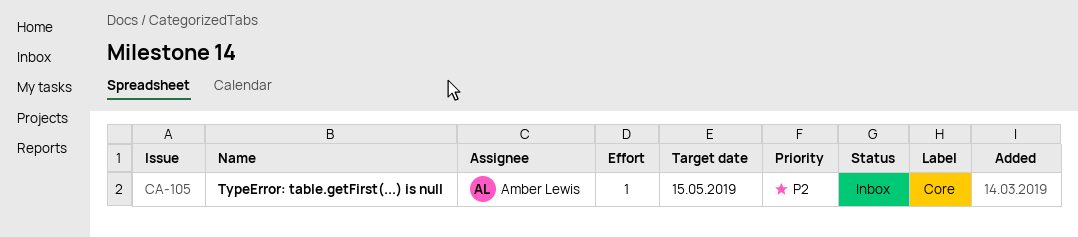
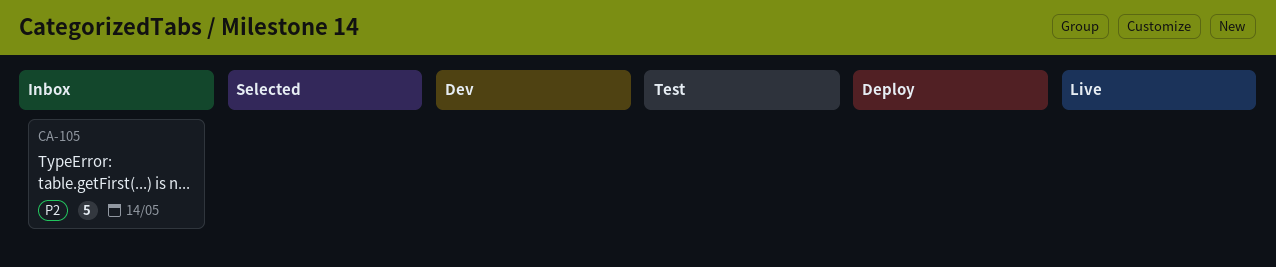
CA-105, estimate: 1 -> 5
CA-105, due: May 15 -> May 14

